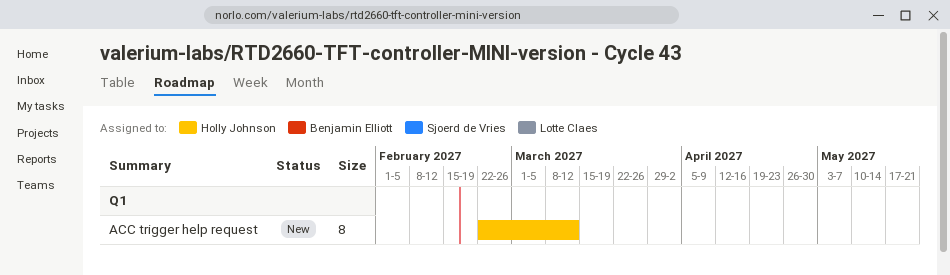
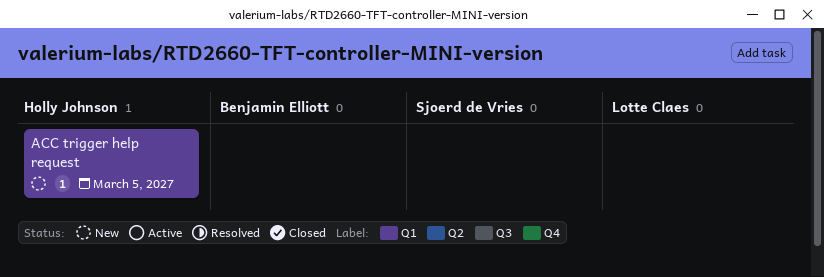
ACC trigger help request, estimate: 8 -> 1
ACC trigger help request, due: Mar 12 -> Mar 5

